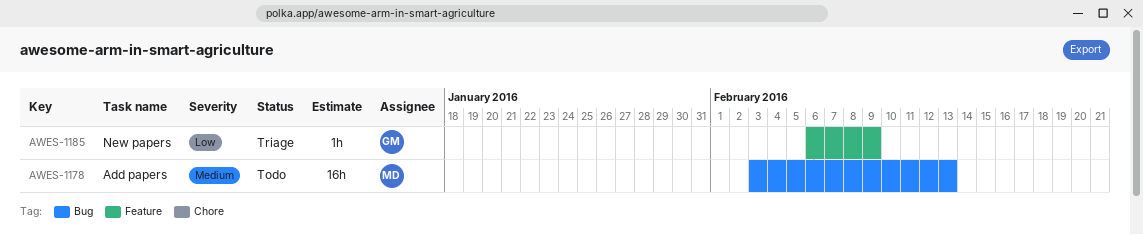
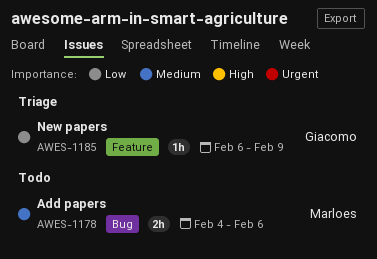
AWES-1178, estimate: 16h -> 2h
AWES-1178, start: Feb 3 -> Feb 4
AWES-1178, due: Feb 13 -> Feb 6

